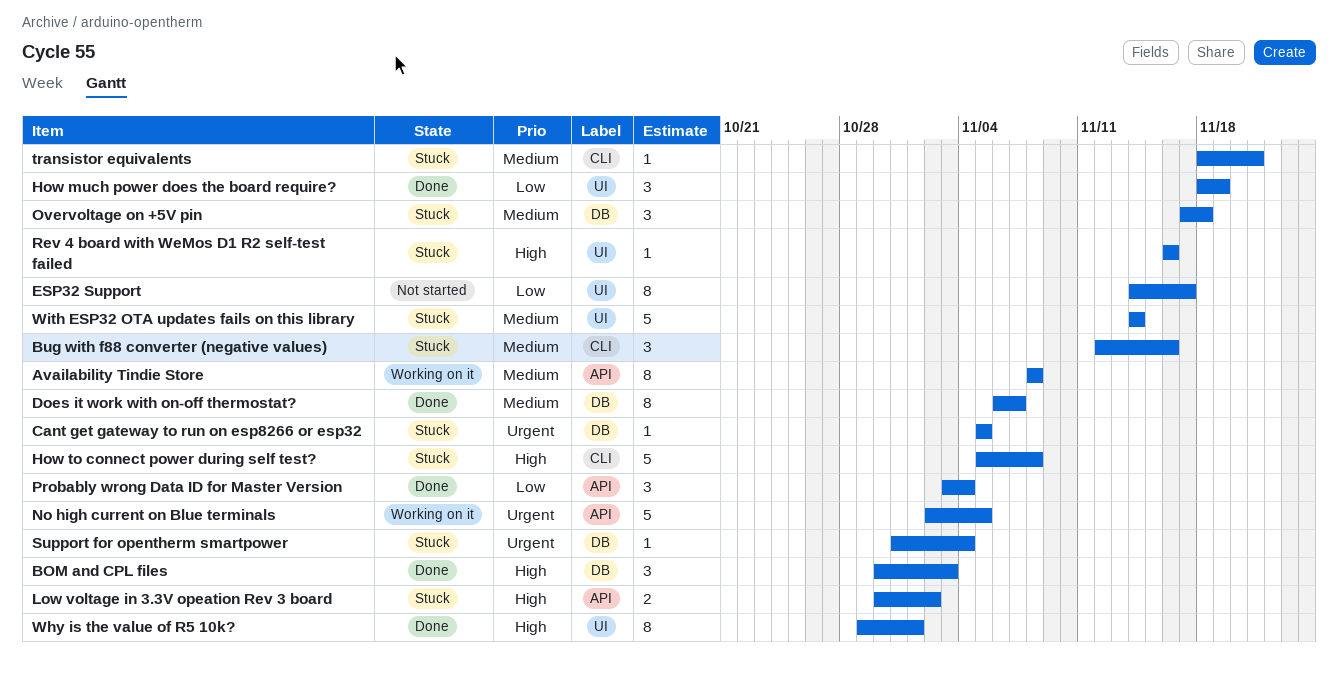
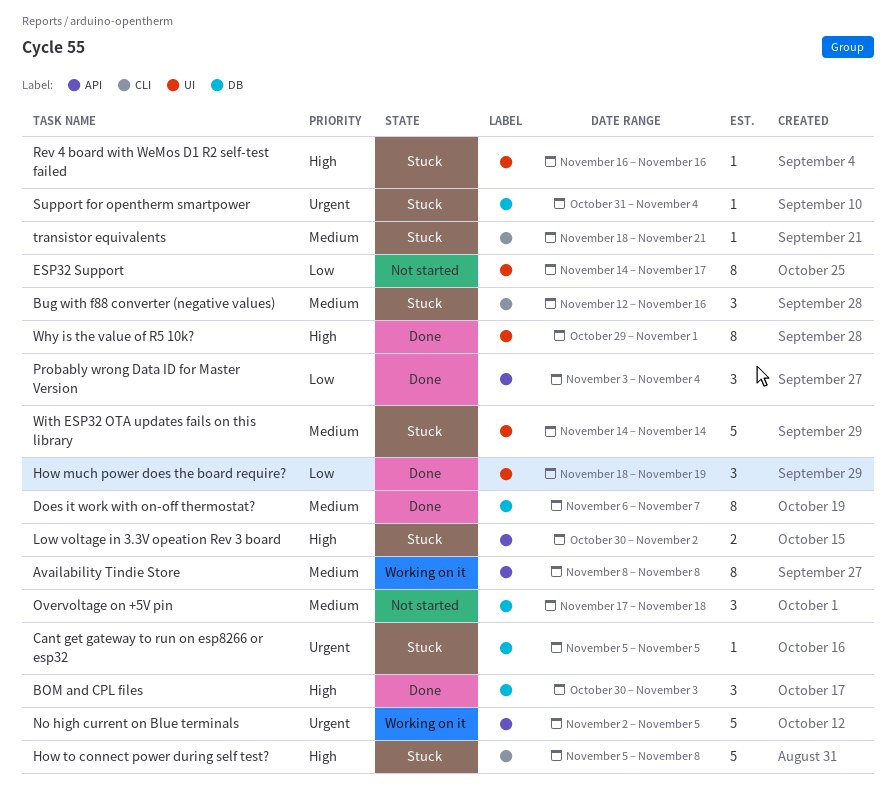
Overvoltage on +5V pin, status: Stuck -> Not started

